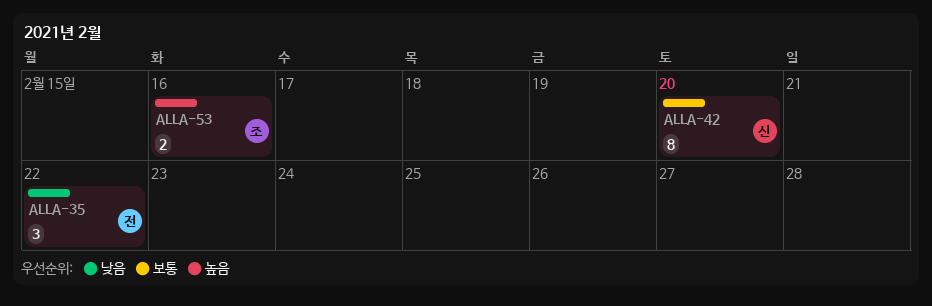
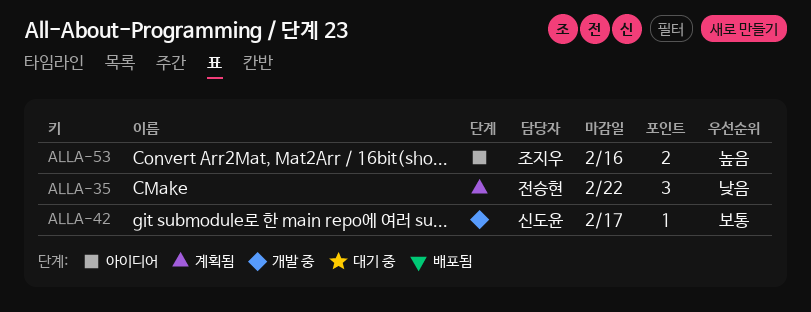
ALLA-42, estimate: 8 -> 1
ALLA-42, due: Feb 20 -> Feb 17

